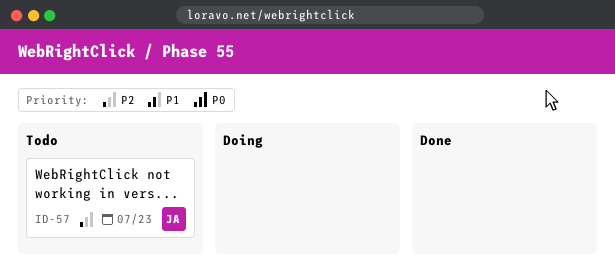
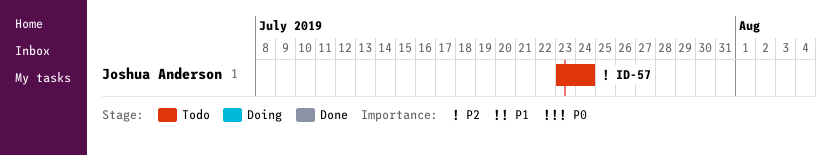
ID-57, due: Jul 23 -> Jul 24

